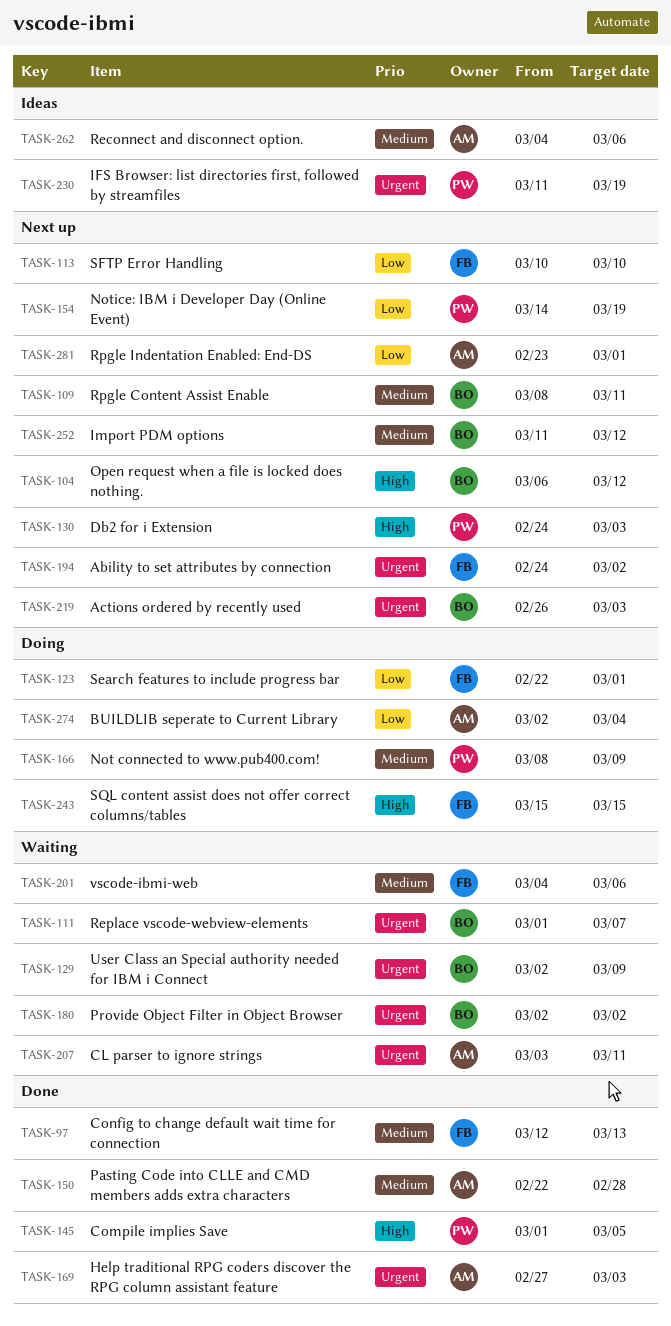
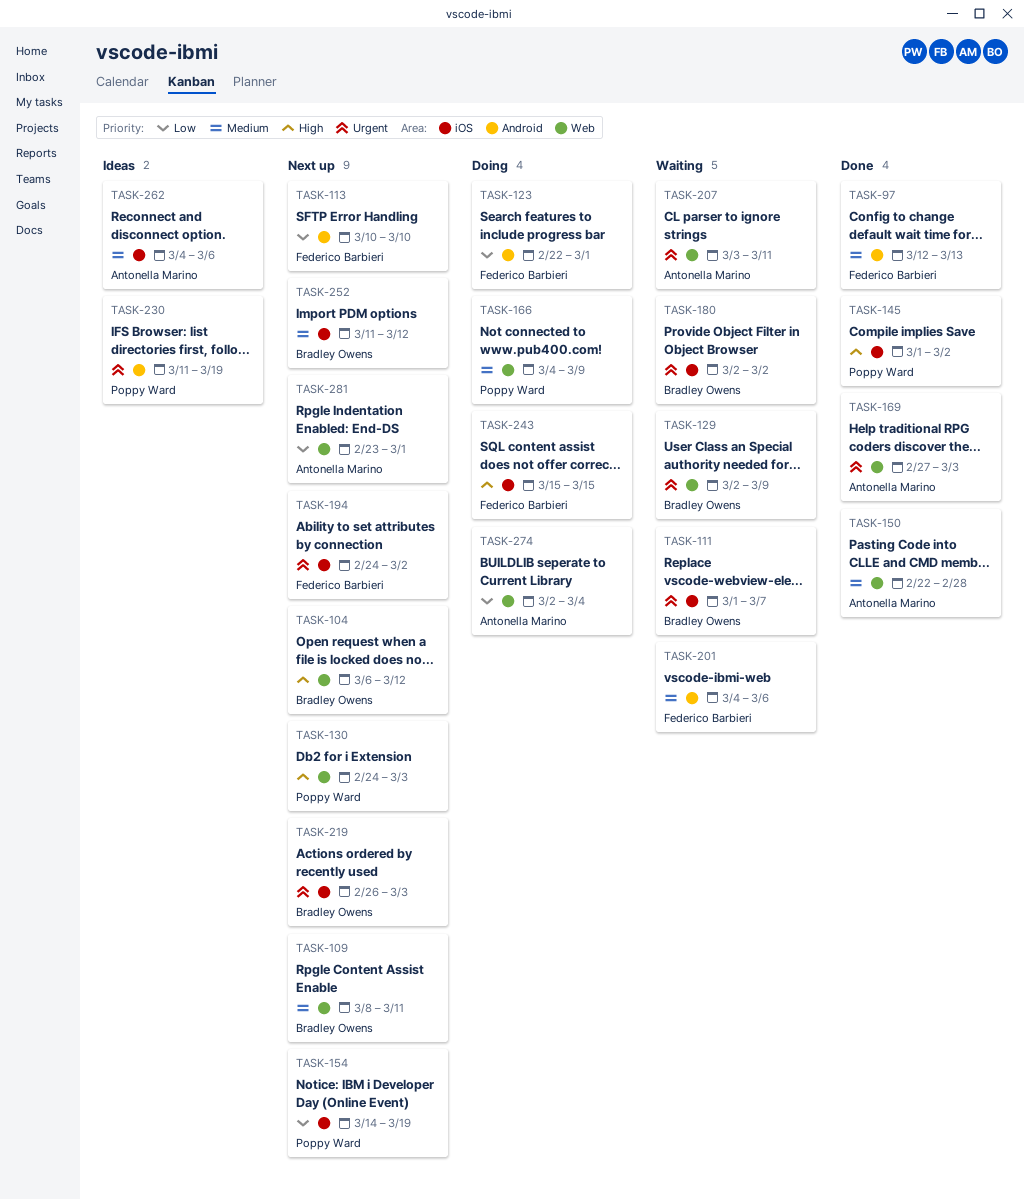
TASK-145, due: Mar 5 -> Mar 2
TASK-166, start: Mar 8 -> Mar 4

